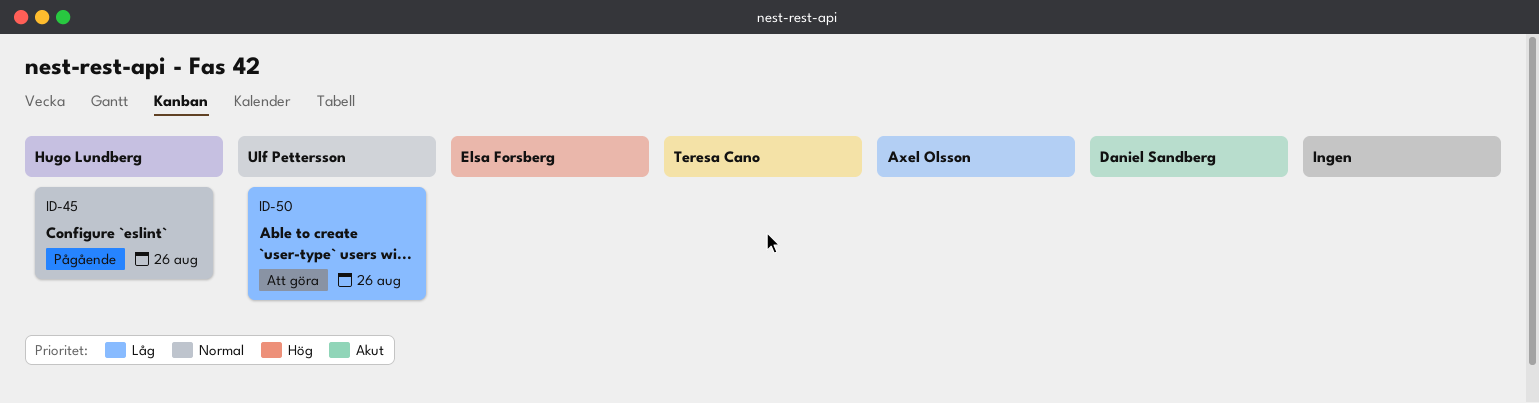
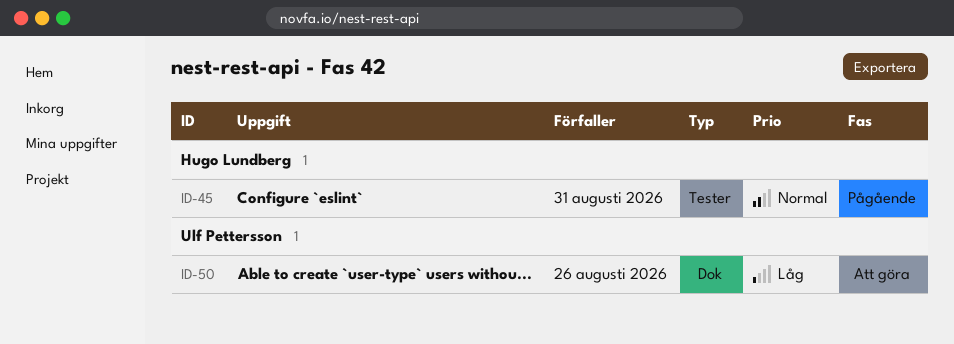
ID-45, due: Aug 26 -> Aug 31

